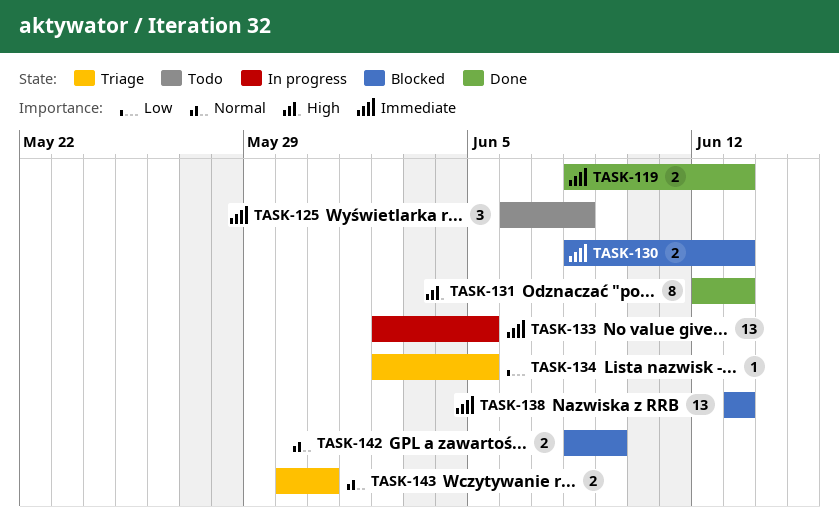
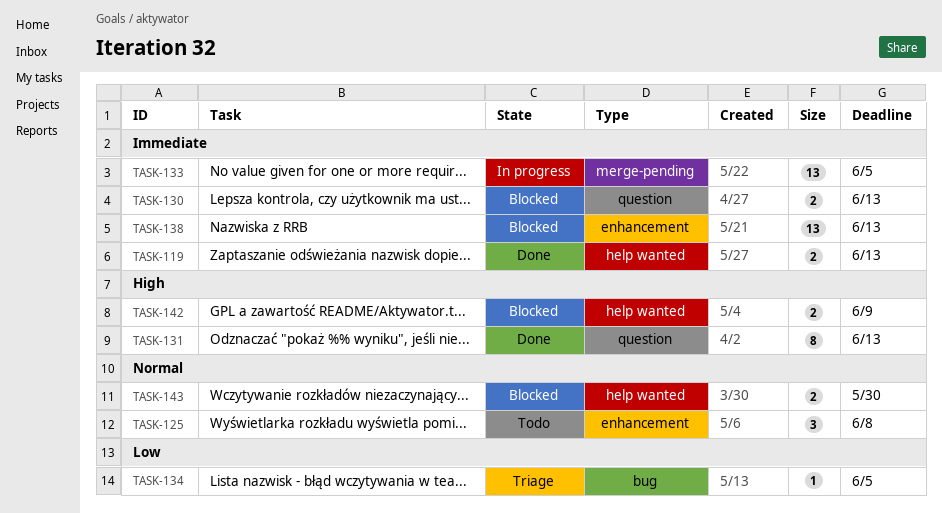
TASK-125, priority: Immediate -> Normal
TASK-142, priority: Normal -> High
TASK-143, status: Triage -> Blocked
TASK-143, due: May 31 -> May 30

